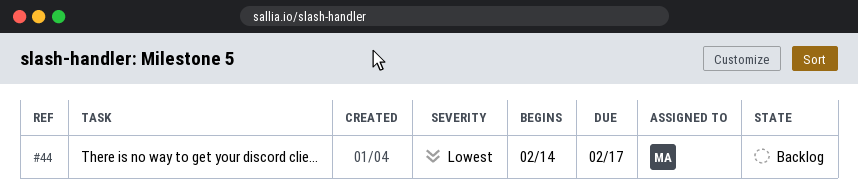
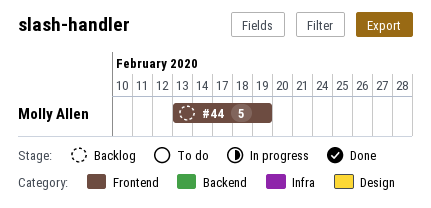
#44, start: Feb 14 -> Feb 13
#44, due: Feb 17 -> Feb 19

